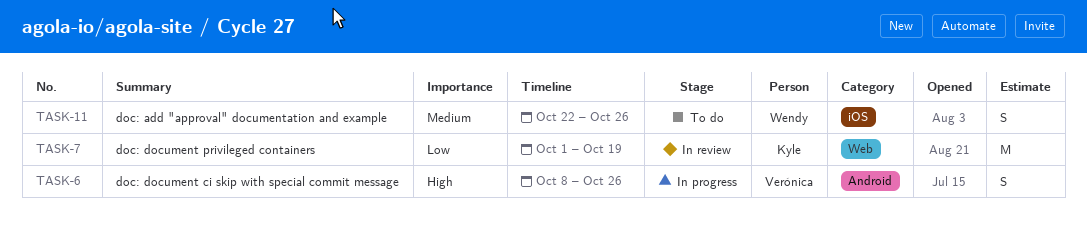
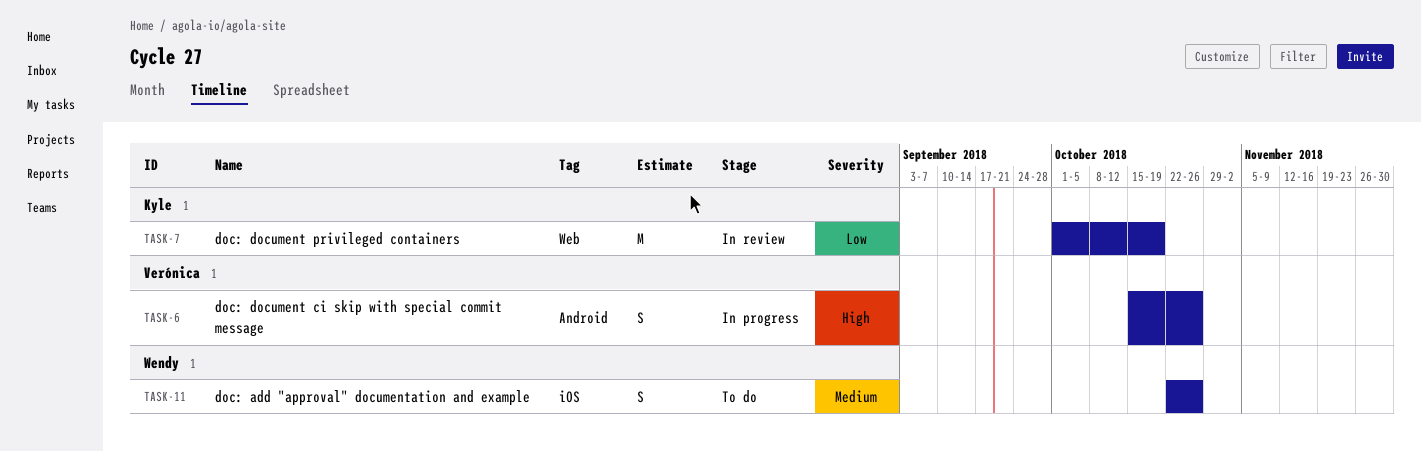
TASK-6, start: Oct 8 -> Oct 15

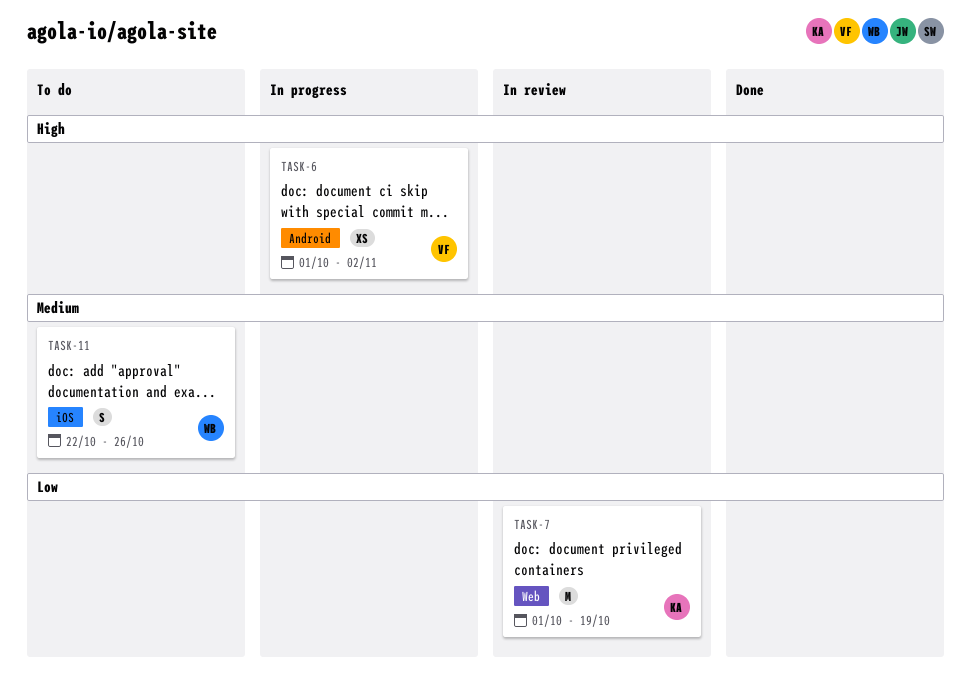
TASK-6, estimate: S -> XS
TASK-6, start: Oct 15 -> Oct 1
TASK-6, due: Oct 26 -> Nov 2

